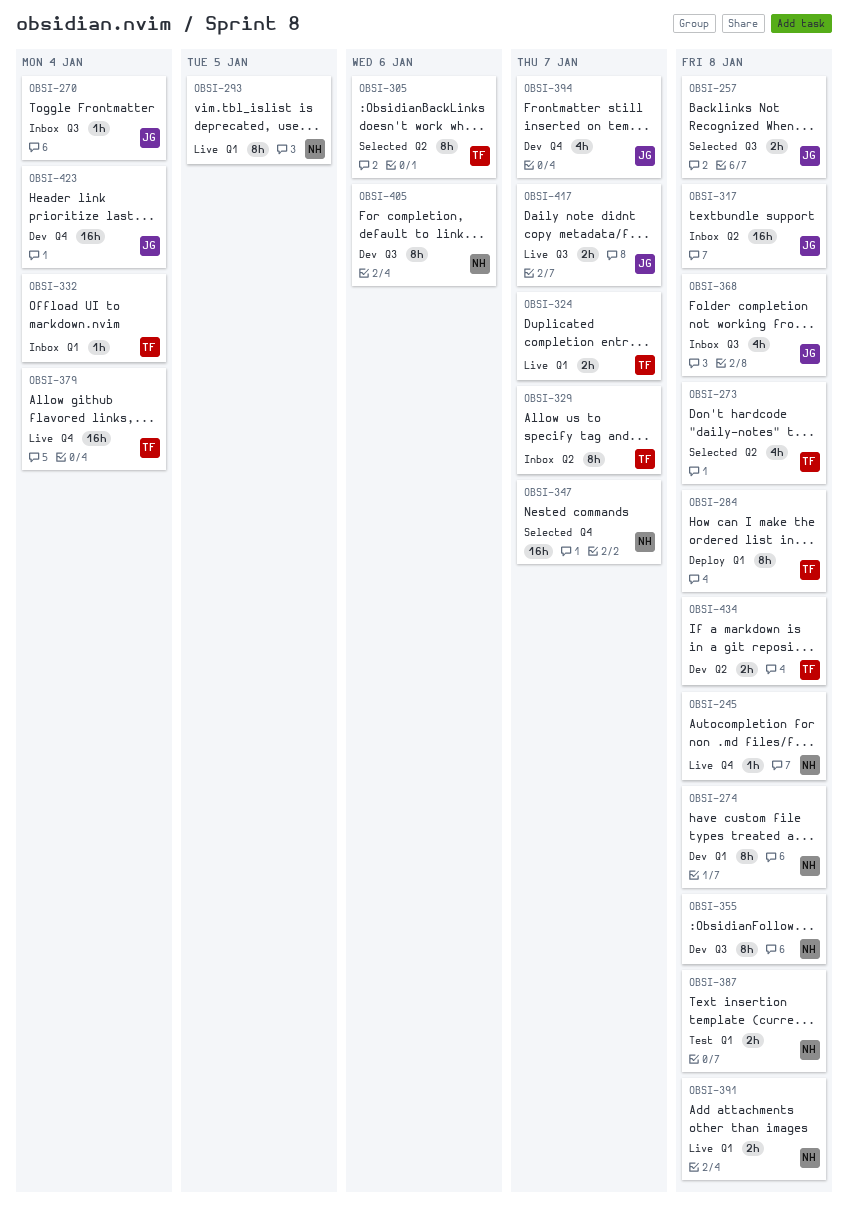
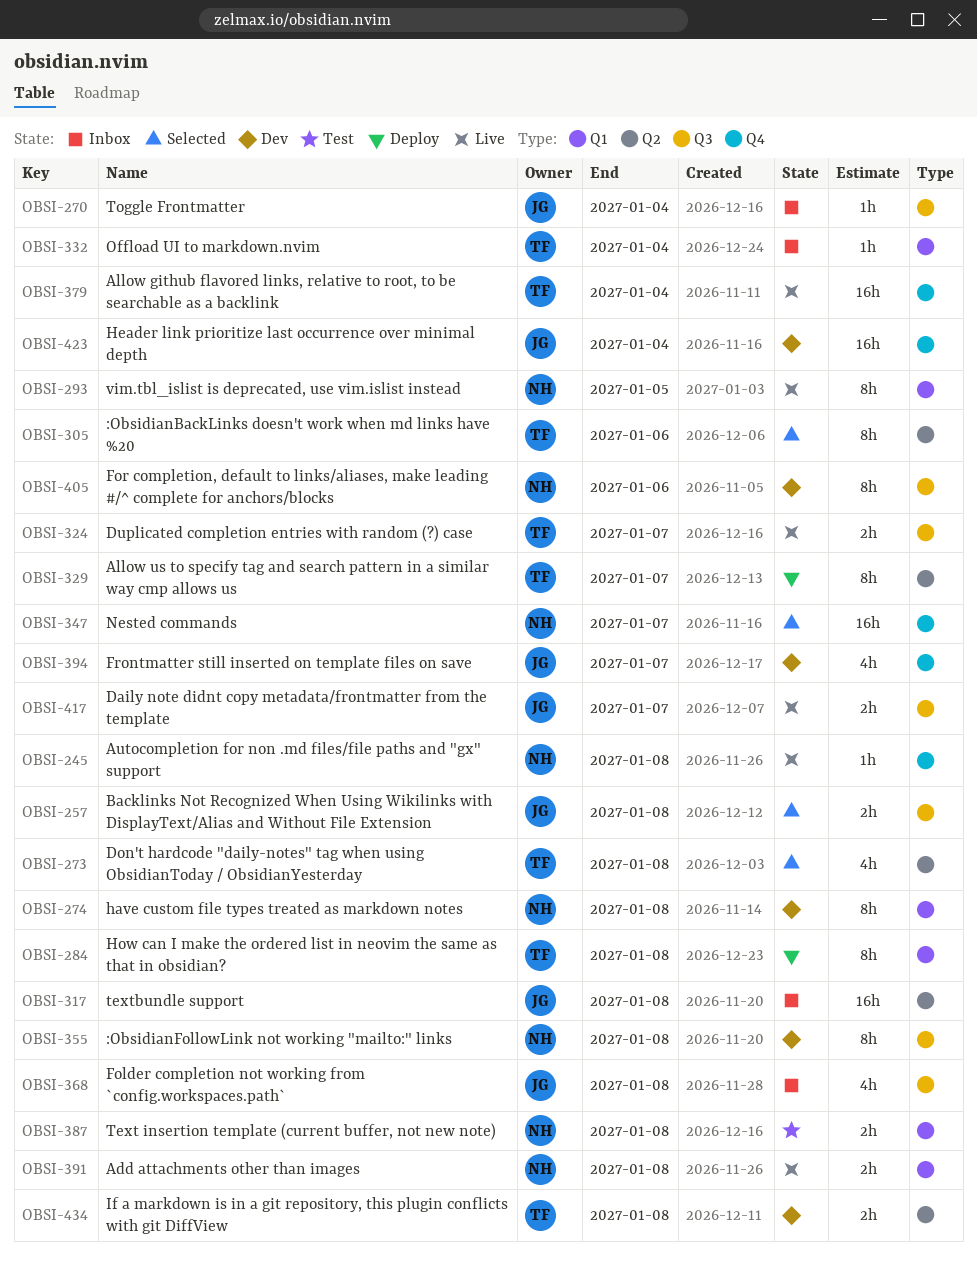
OBSI-324, label: Q1 -> Q3
OBSI-329, status: Inbox -> Deploy

